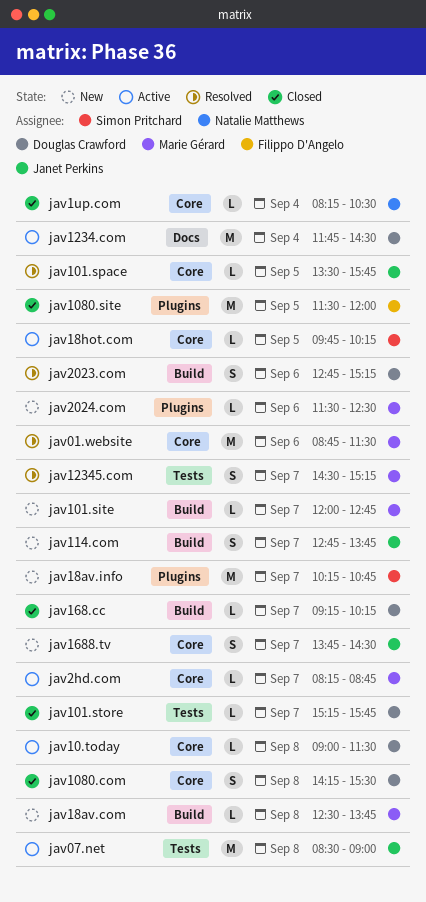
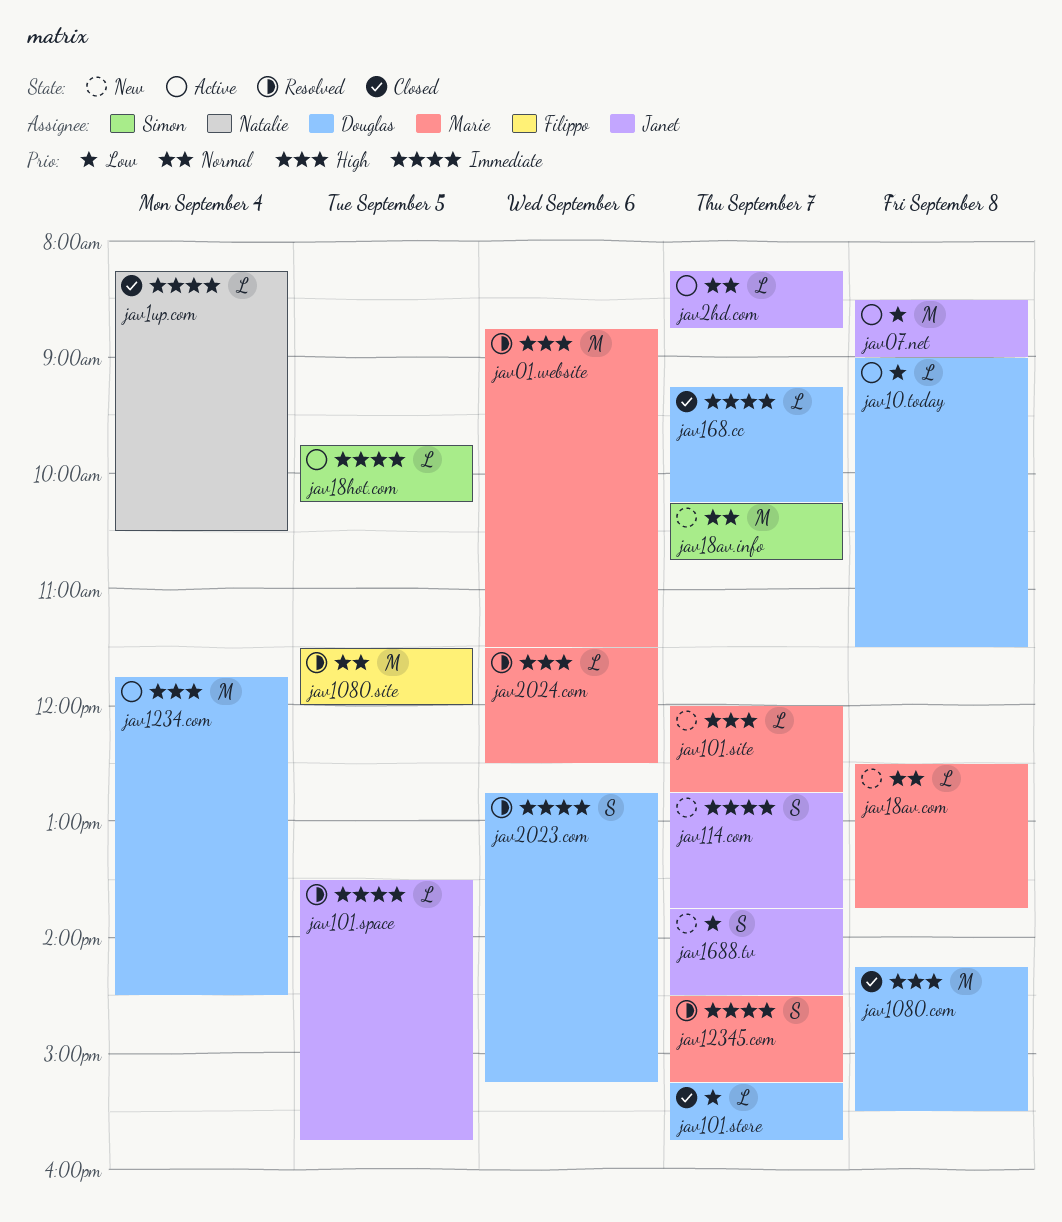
jav1080.com, estimate: S -> M
jav1080.site, status: Closed -> Resolved
jav2024.com, status: New -> Resolved
jav2hd.com, owner: Marie Gérard -> Janet Perkins

